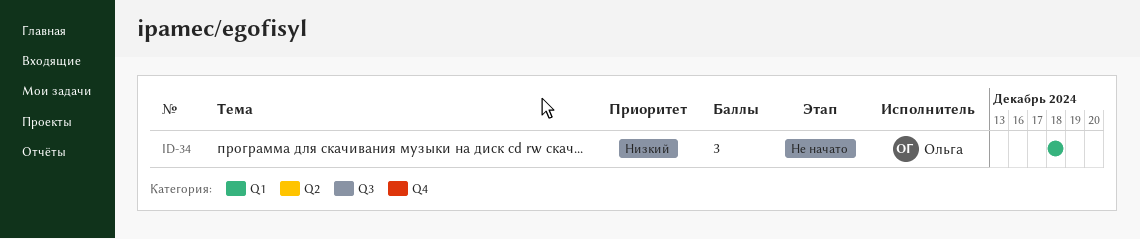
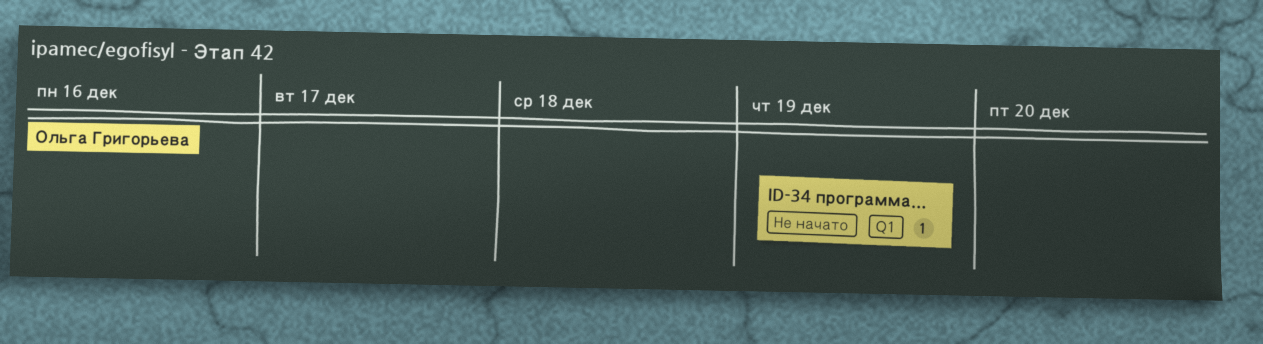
ID-34, estimate: 3 -> 1
ID-34, due: Dec 18 -> Dec 19

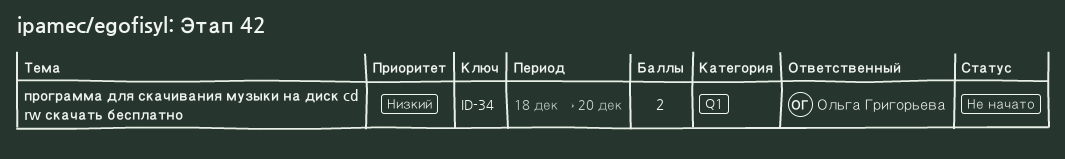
ID-34, estimate: 1 -> 2
ID-34, due: Dec 19 -> Dec 20

